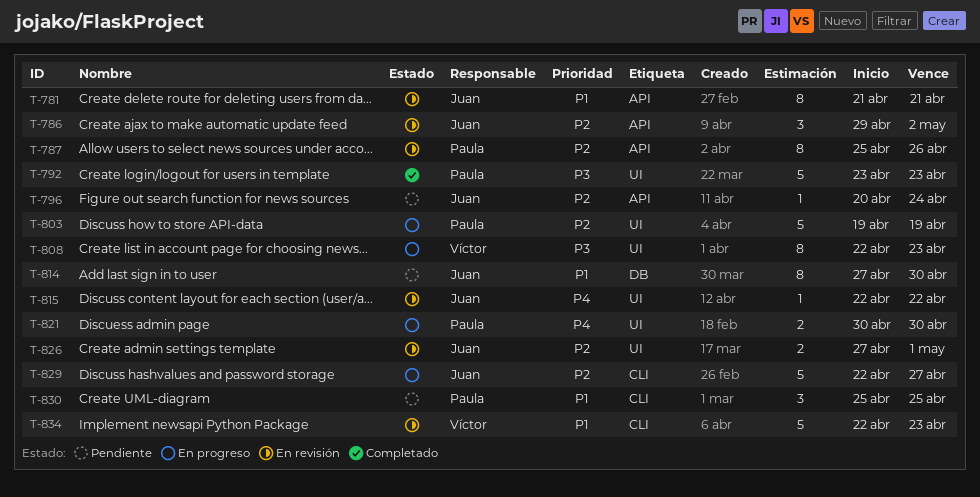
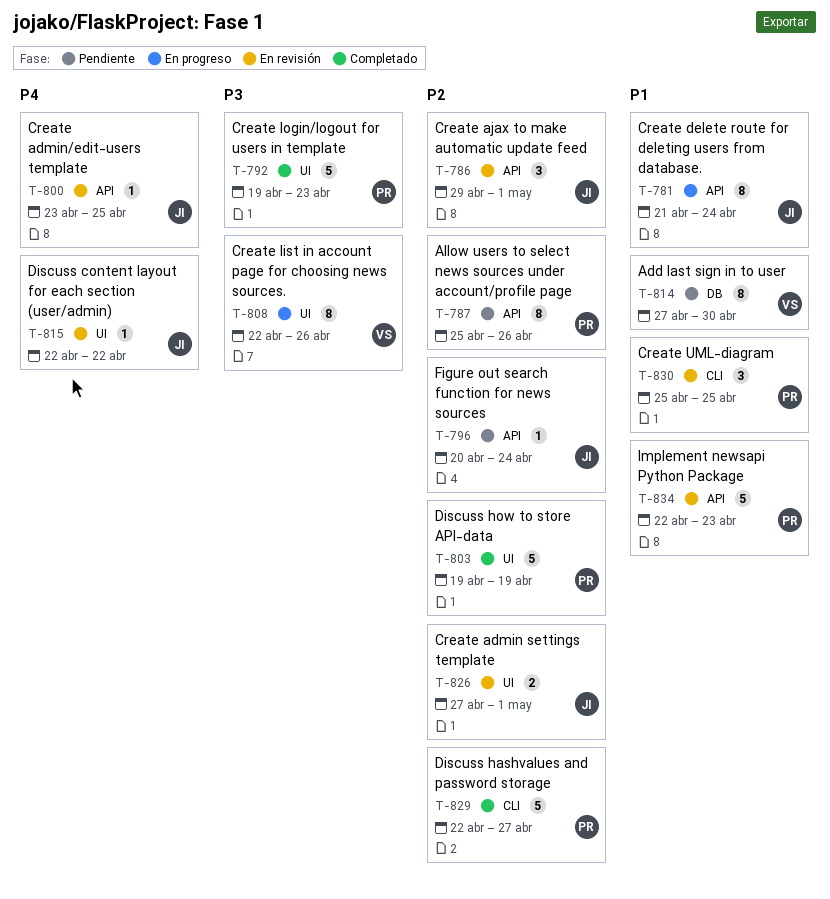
T-781, status: En revisión -> En progreso
T-781, due: Apr 21 -> Apr 24
T-786, due: May 2 -> May 1
T-787, status: En revisión -> Pendiente
T-792, start: Apr 23 -> Apr 19
T-800: none -> present
T-803, status: En progreso -> Completado
T-808, due: Apr 23 -> Apr 26
T-814, owner: Juan -> Víctor
T-821: present -> none
T-829, status: En progreso -> Completado
T-829, owner: Juan -> Paula
T-830, status: Pendiente -> En revisión
T-834, owner: Víctor -> Paula
T-834, label: CLI -> API

